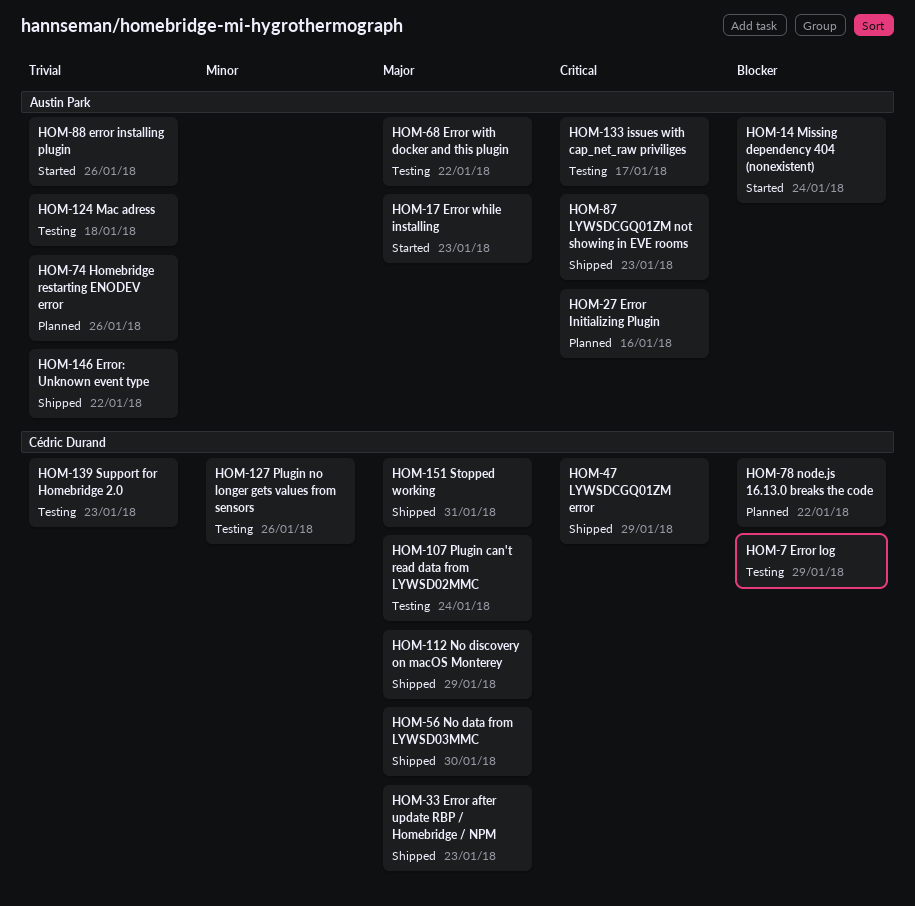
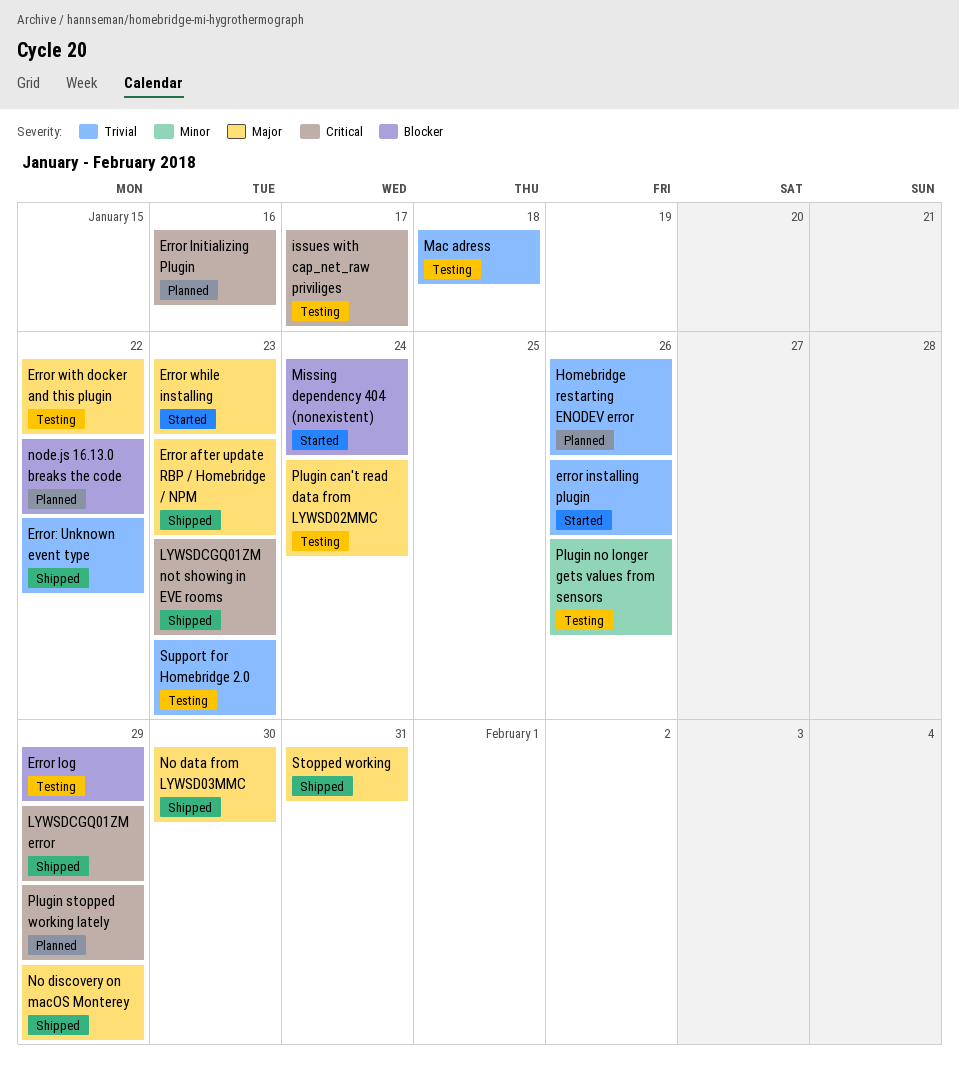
Plugin stopped working lately: none -> present

